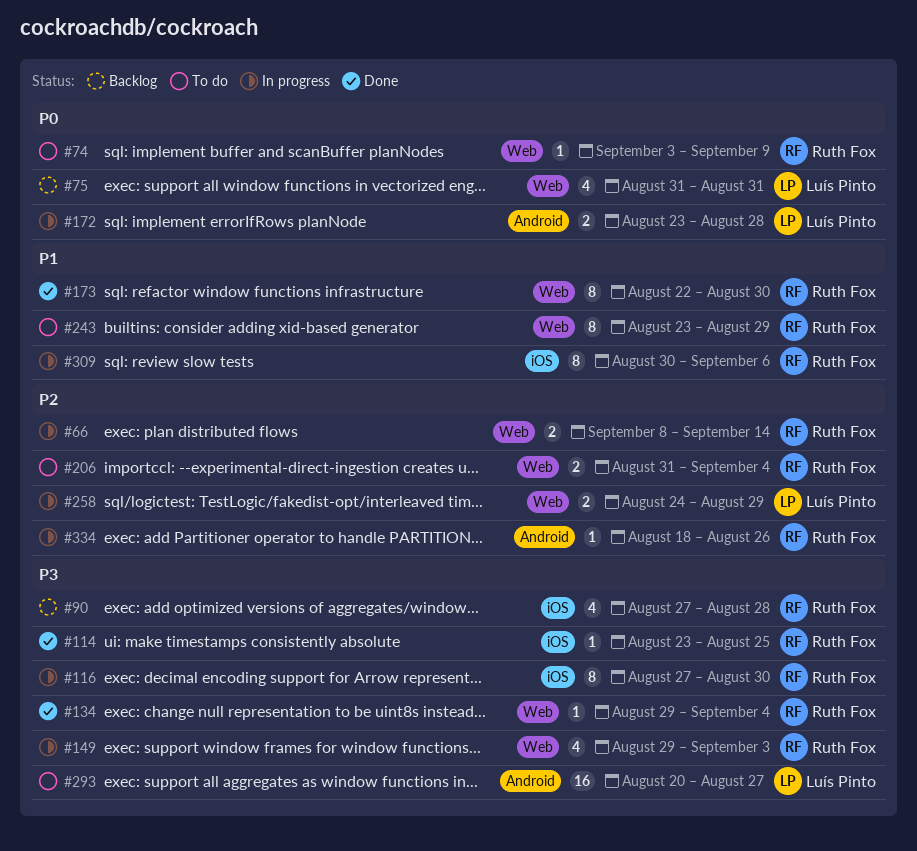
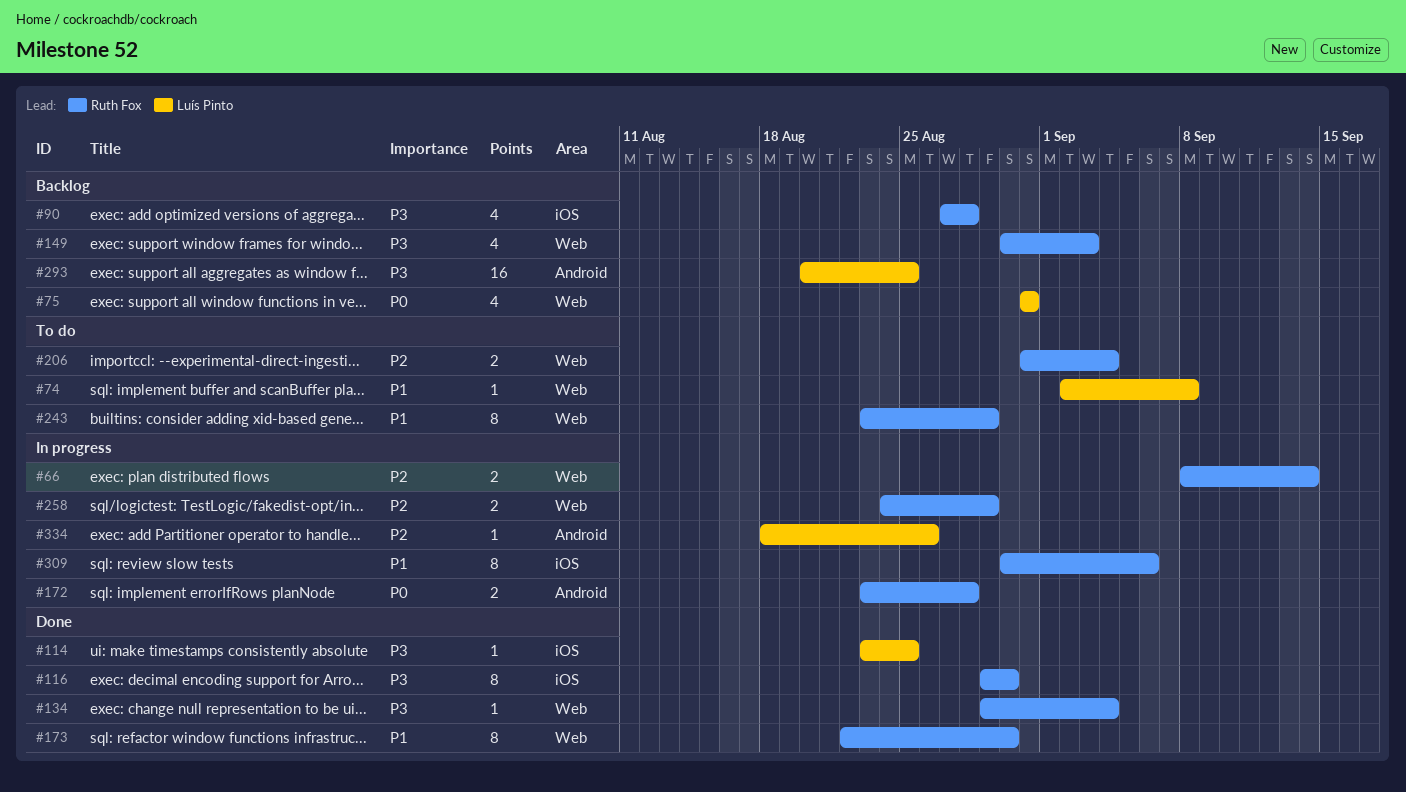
#74, owner: Ruth Fox -> Luís Pinto
#74, priority: P0 -> P1
#74, start: Sep 3 -> Sep 2
#74, due: Sep 9 -> Sep 8
#114, owner: Ruth Fox -> Luís Pinto
#116, status: In progress -> Done
#116, start: Aug 27 -> Aug 29
#149, status: In progress -> Backlog
#149, start: Aug 29 -> Aug 30
#172, owner: Luís Pinto -> Ruth Fox
#258, owner: Luís Pinto -> Ruth Fox
#293, status: To do -> Backlog
#293, due: Aug 27 -> Aug 25
#334, owner: Ruth Fox -> Luís Pinto

